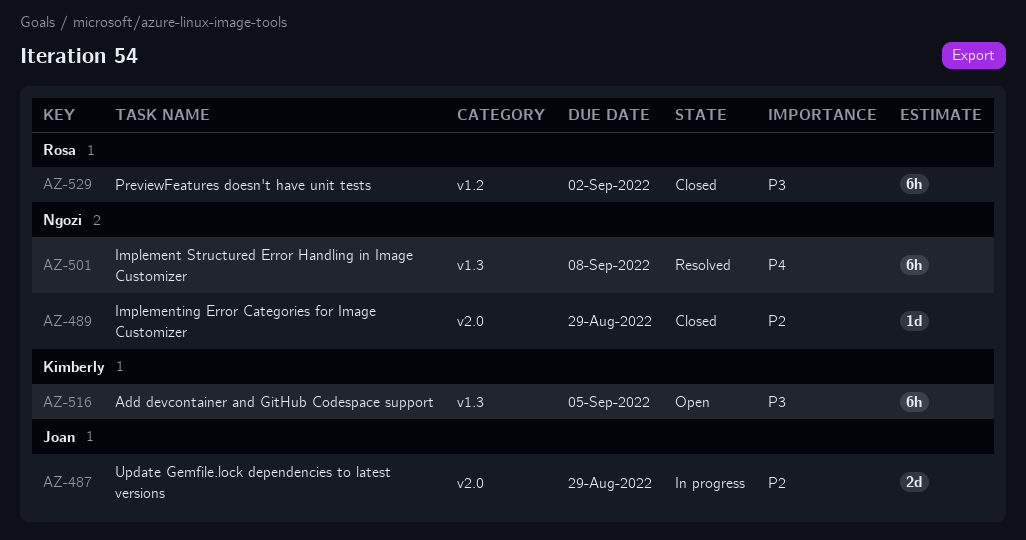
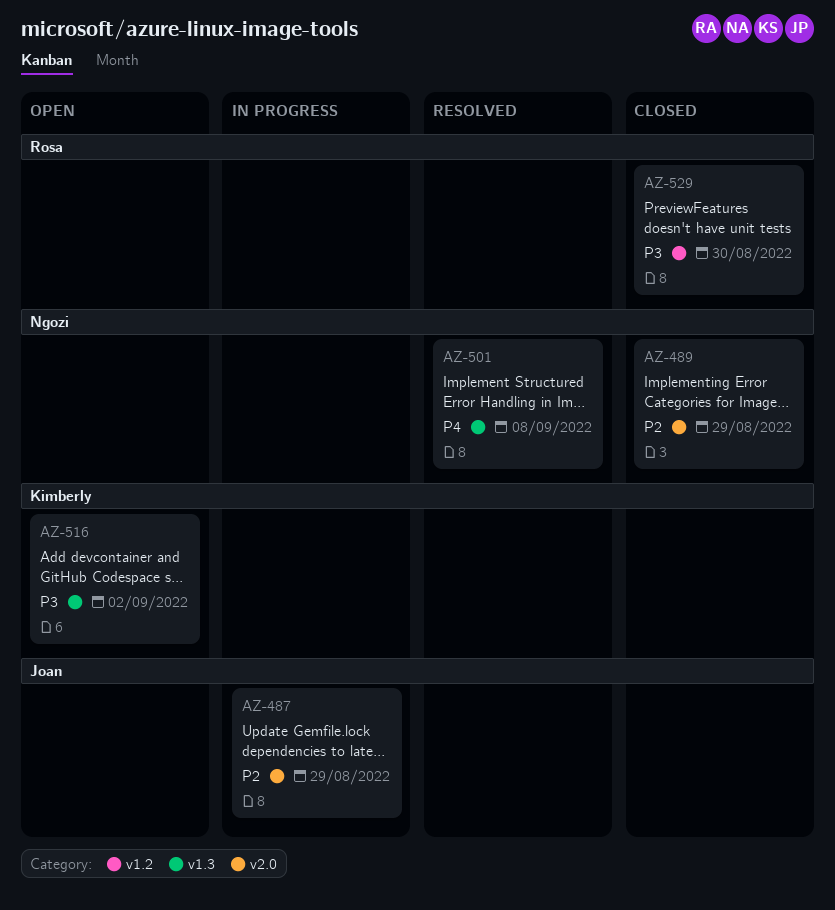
AZ-516, due: Sep 5 -> Sep 2
AZ-529, due: Sep 2 -> Aug 30

